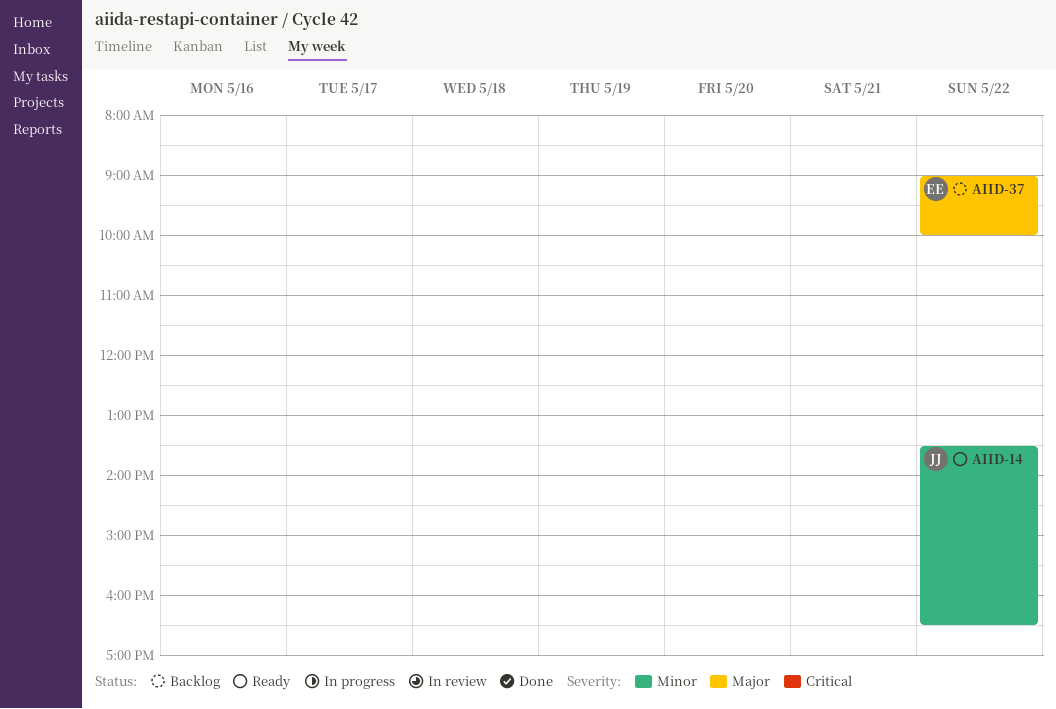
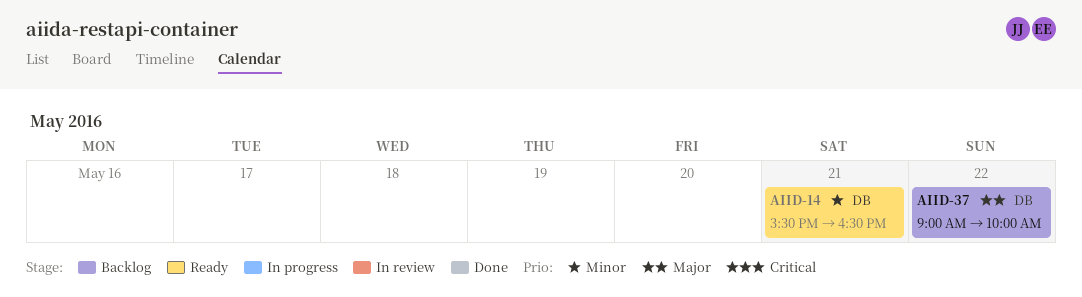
AIID-14, day: May 22 -> May 21
AIID-14, begins: 13:30 -> 15:30

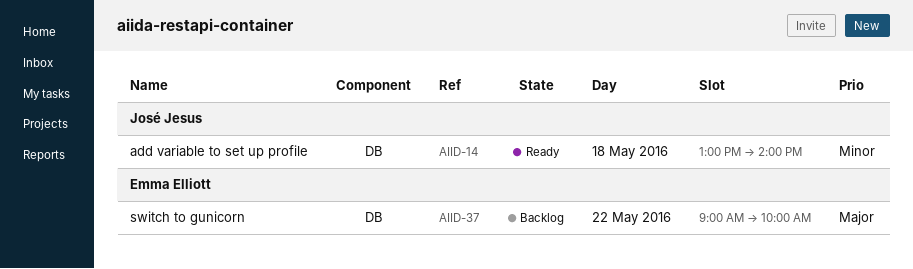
AIID-14, day: May 21 -> May 18
AIID-14, begins: 15:30 -> 13:00
AIID-14, ends: 16:30 -> 14:00

